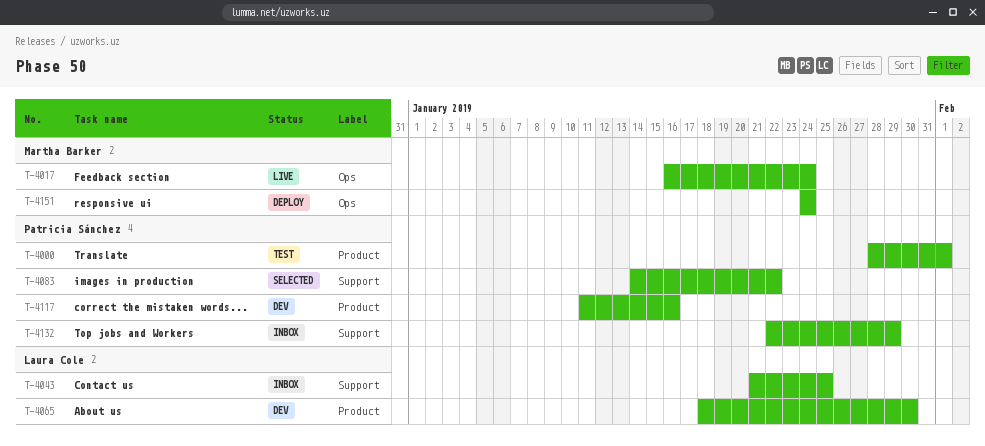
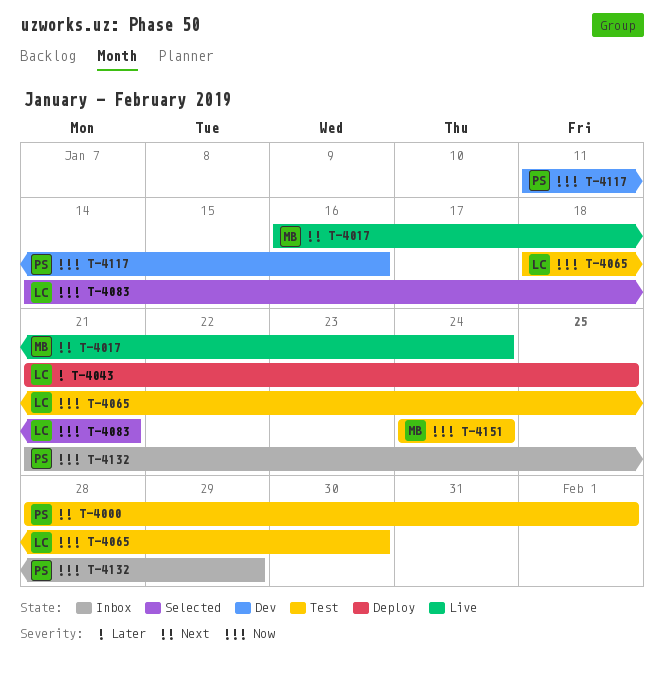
T-4043, status: Inbox -> Deploy
T-4065, status: Dev -> Test
T-4083, owner: Patricia Sánchez -> Laura Cole
T-4083, due: Jan 22 -> Jan 21
T-4132, start: Jan 22 -> Jan 21
T-4151, status: Deploy -> Test

